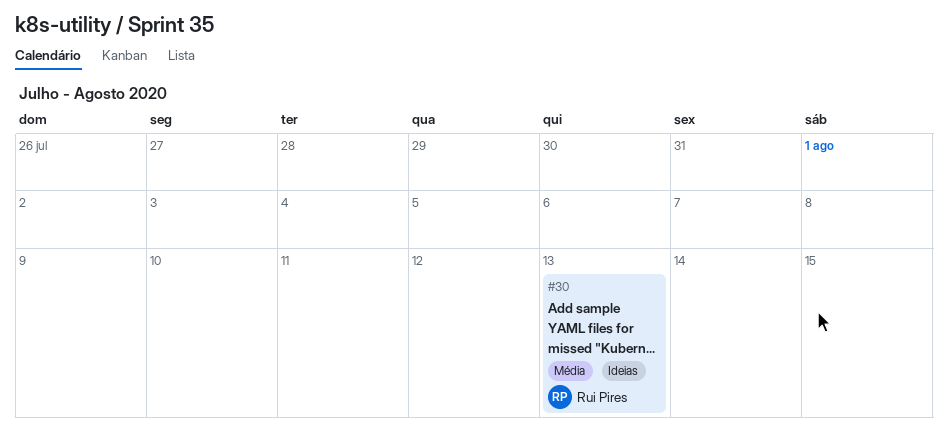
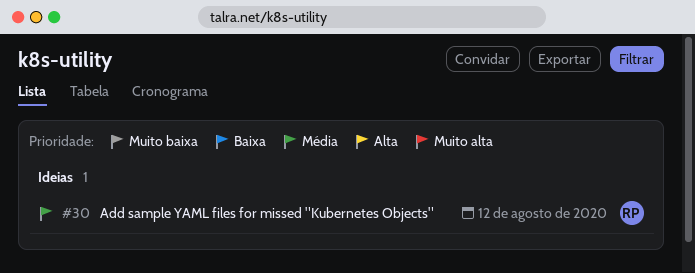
#30, due: Aug 13 -> Aug 12

